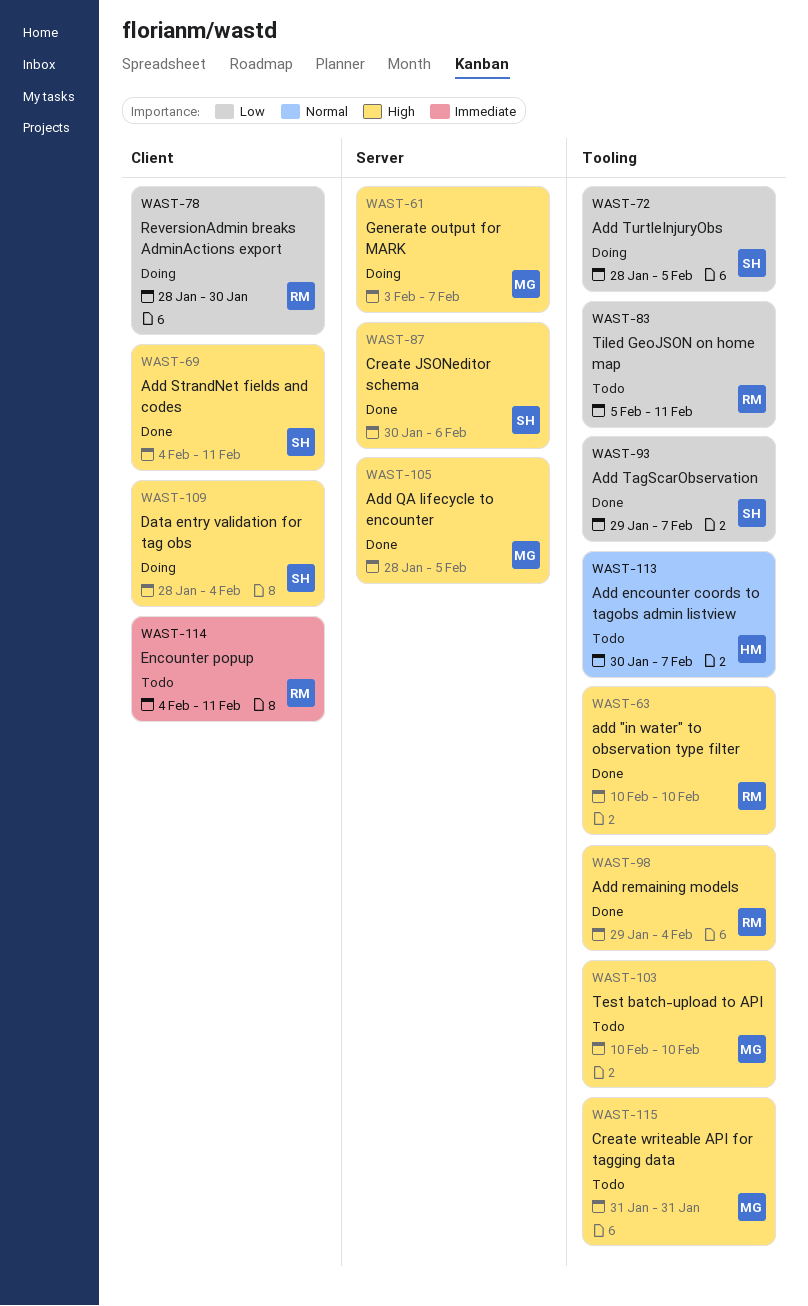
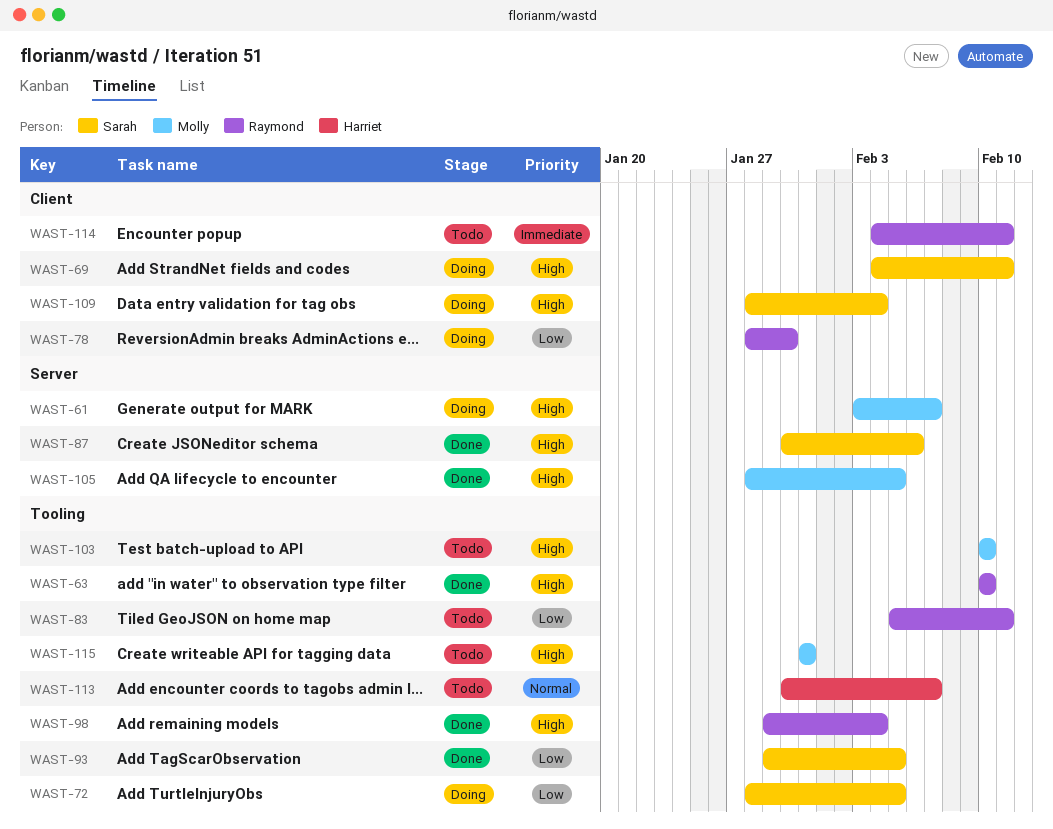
WAST-69, status: Done -> Doing
WAST-93, due: Feb 7 -> Feb 5

